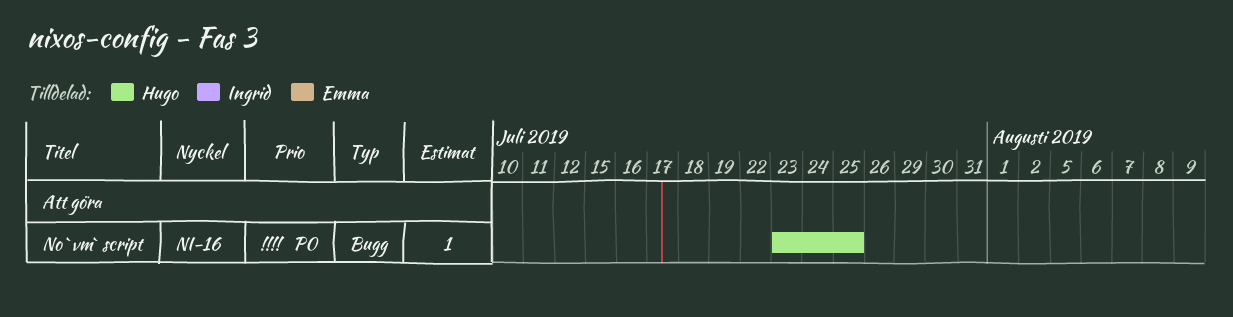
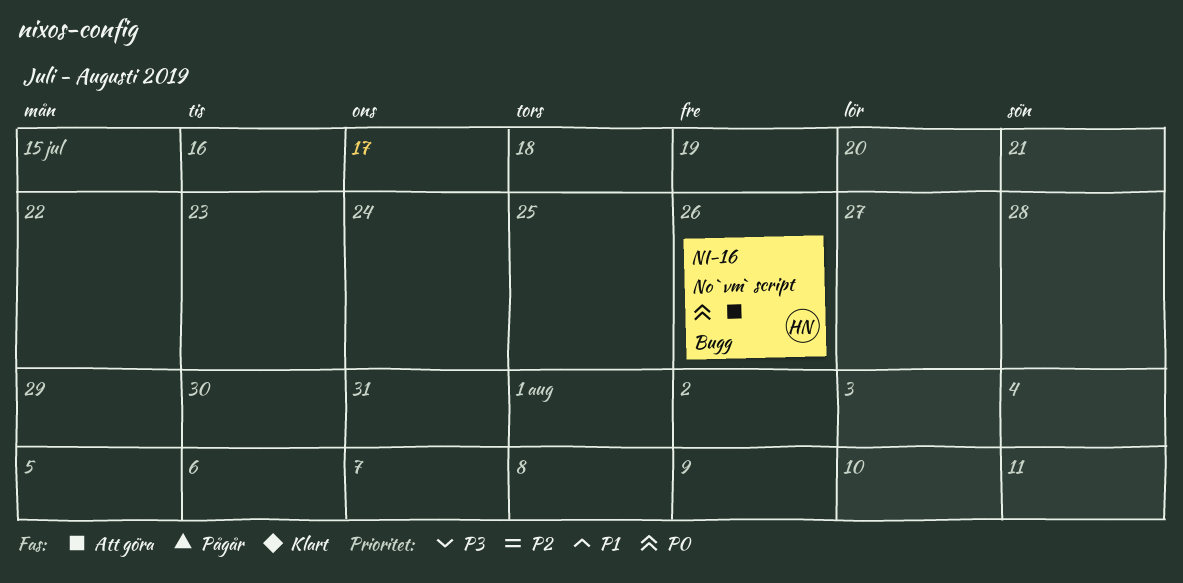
NI-16, due: Jul 25 -> Jul 26

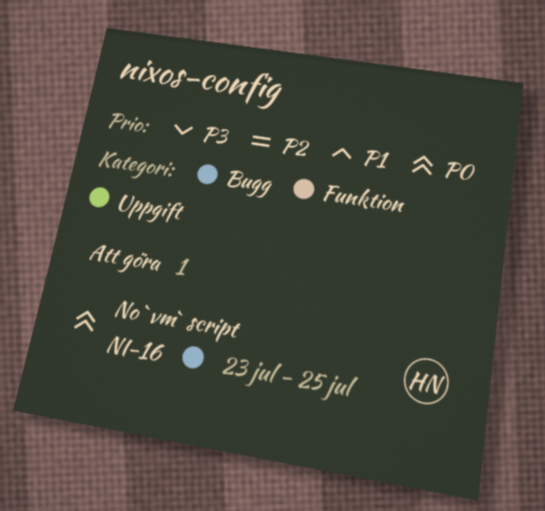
NI-16, due: Jul 26 -> Jul 25

